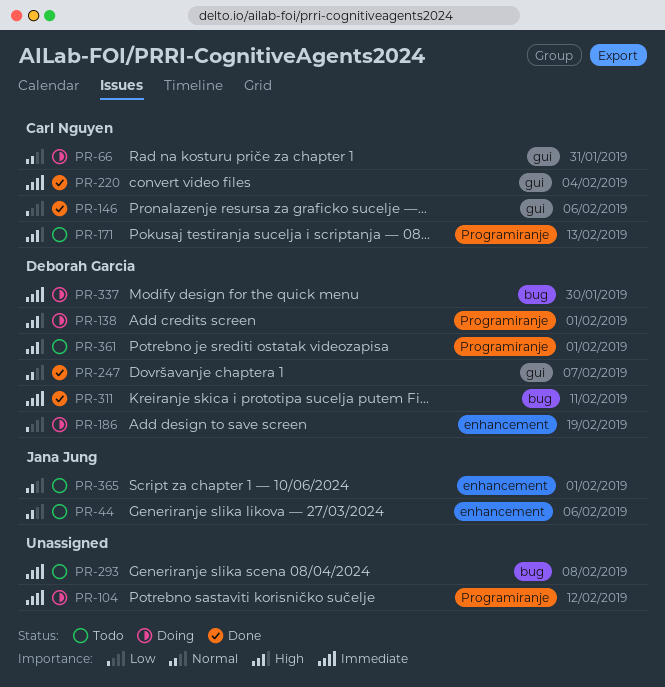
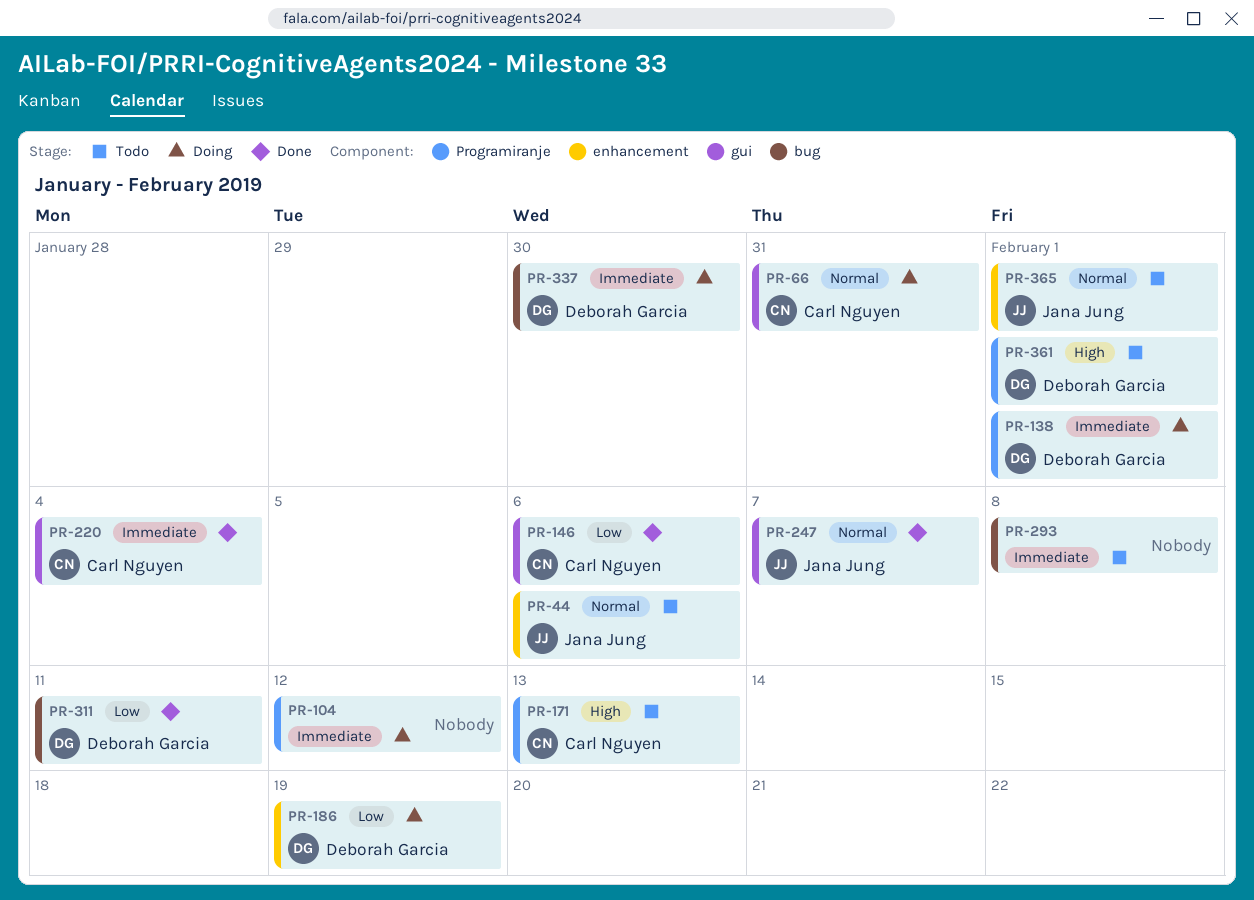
PR-138, priority: High -> Immediate
PR-247, owner: Deborah Garcia -> Jana Jung
PR-311, priority: Immediate -> Low

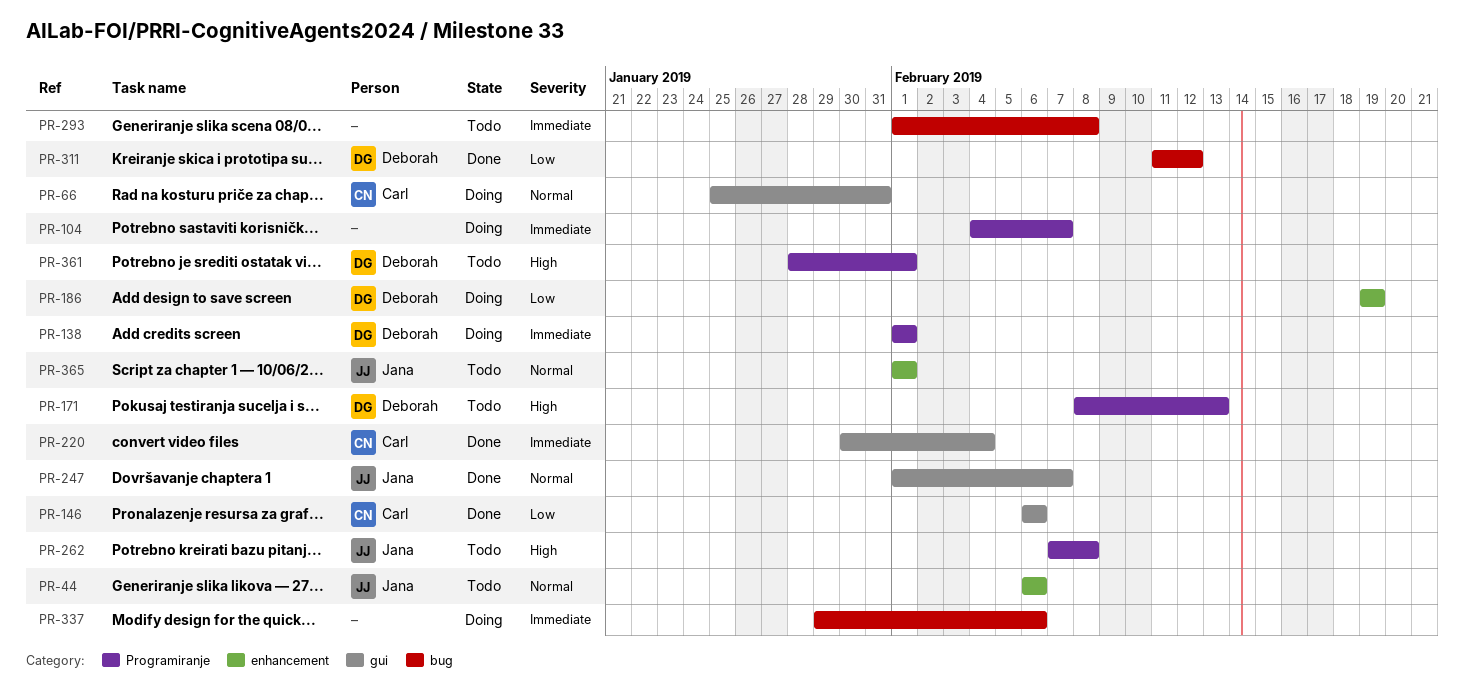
PR-104, due: Feb 12 -> Feb 7
PR-171, owner: Carl Nguyen -> Deborah Garcia
PR-262: none -> present
PR-311, due: Feb 11 -> Feb 12
PR-337, owner: Deborah Garcia -> none
PR-337, due: Jan 30 -> Feb 6

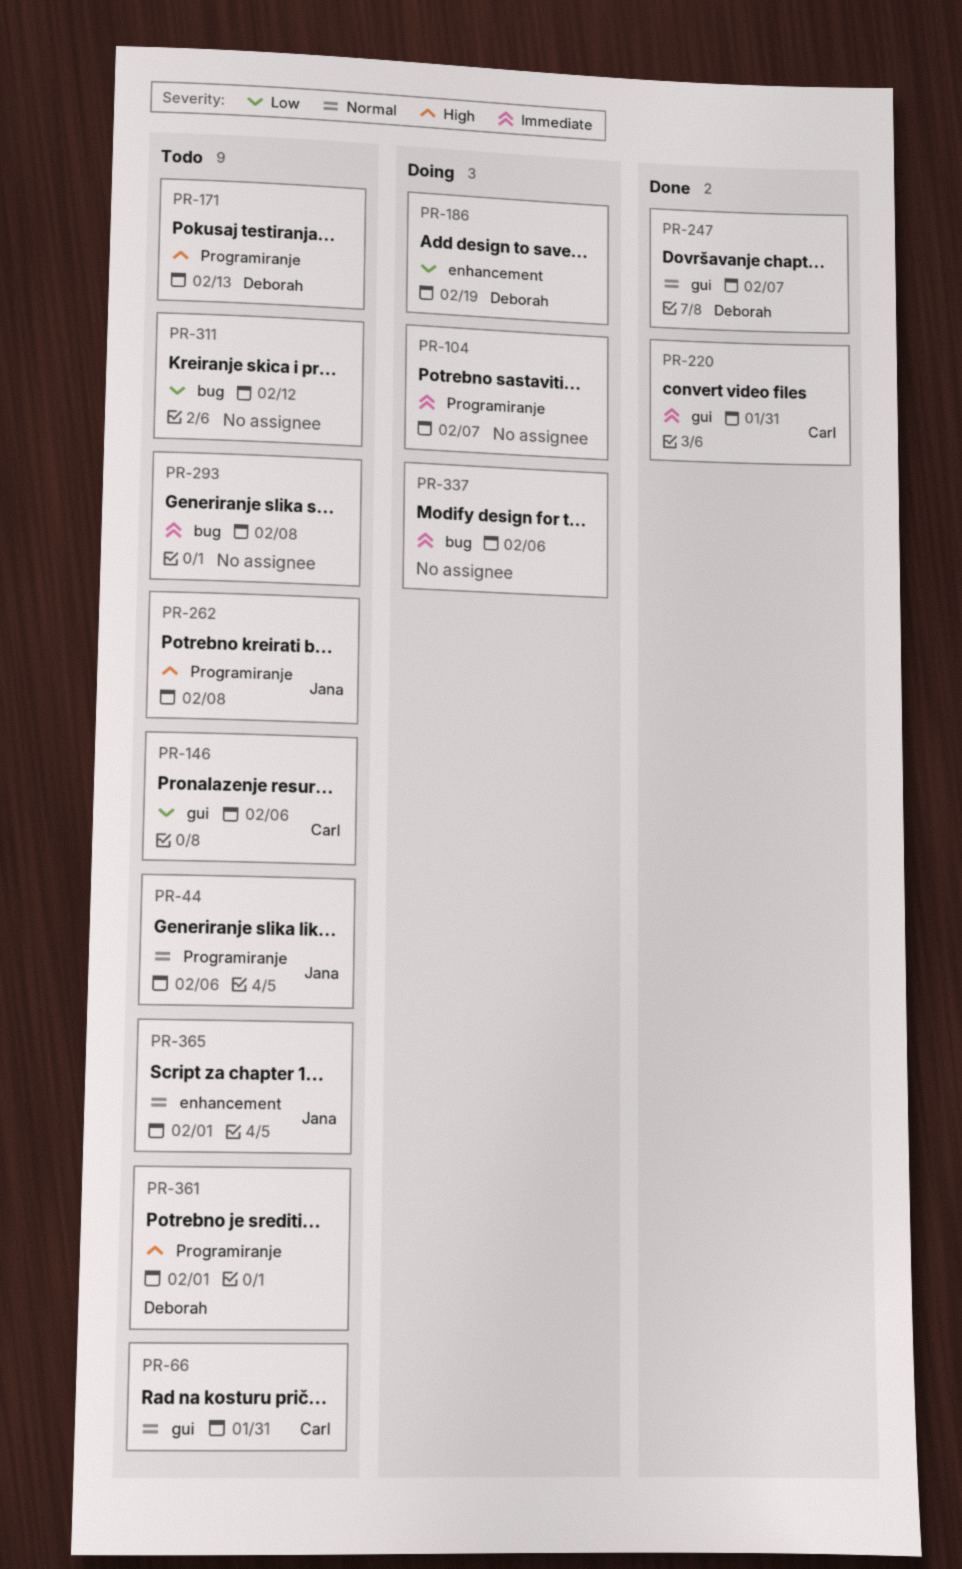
PR-44, label: enhancement -> Programiranje
PR-66, status: Doing -> Todo
PR-138: present -> none
PR-146, status: Done -> Todo
PR-220, due: Feb 4 -> Jan 31
PR-247, owner: Jana -> Deborah
PR-311, status: Done -> Todo
PR-311, owner: Deborah -> none

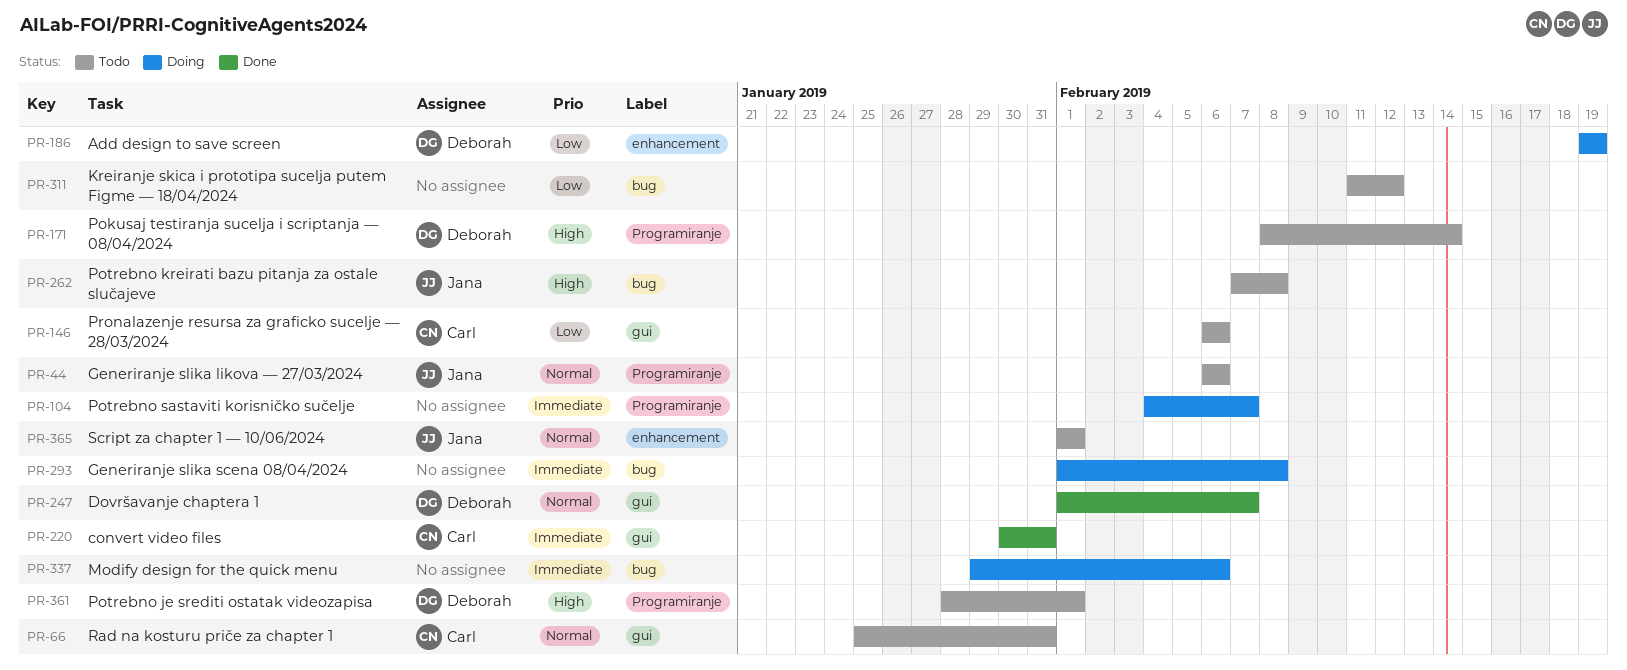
PR-171, due: Feb 13 -> Feb 14
PR-262, label: Programiranje -> bug
PR-293, status: Todo -> Doing

